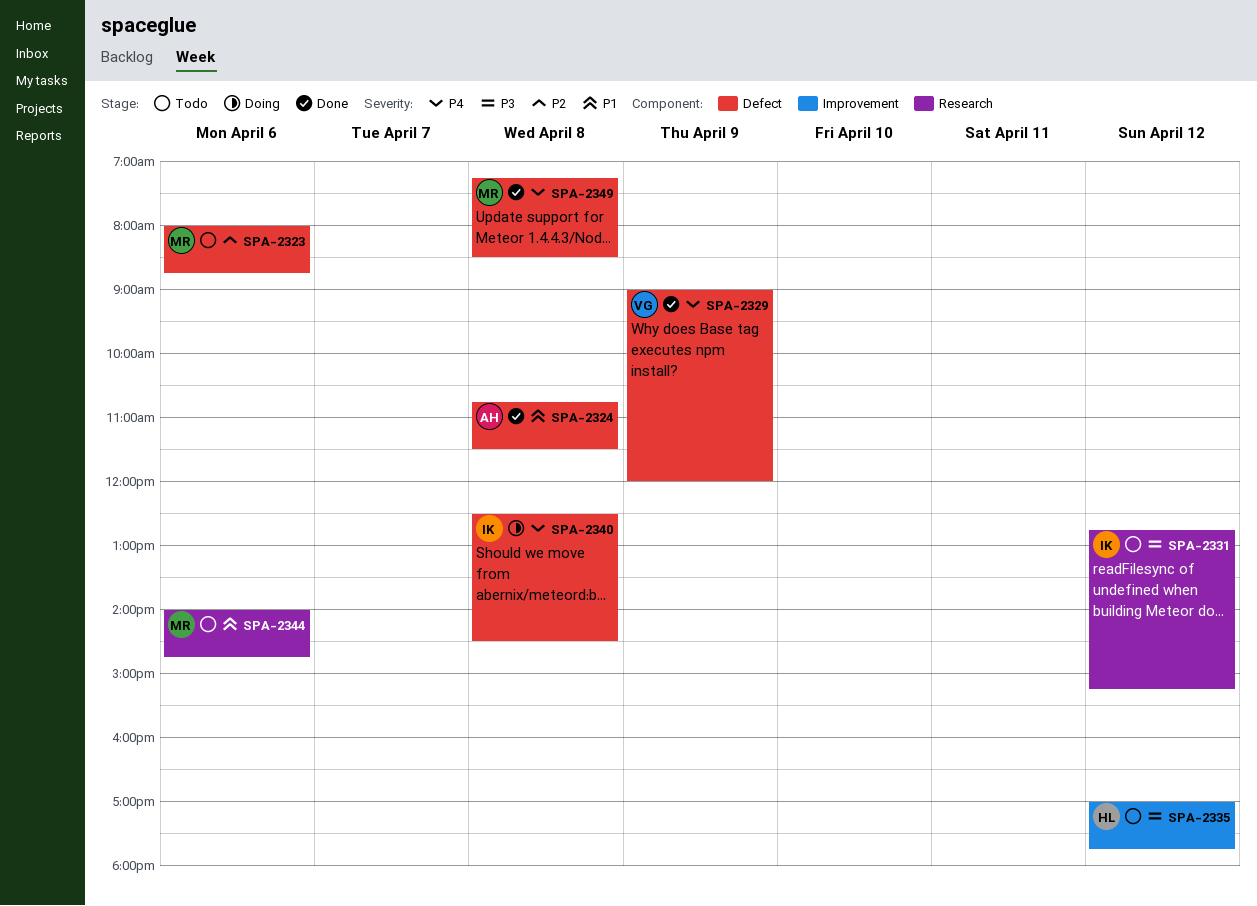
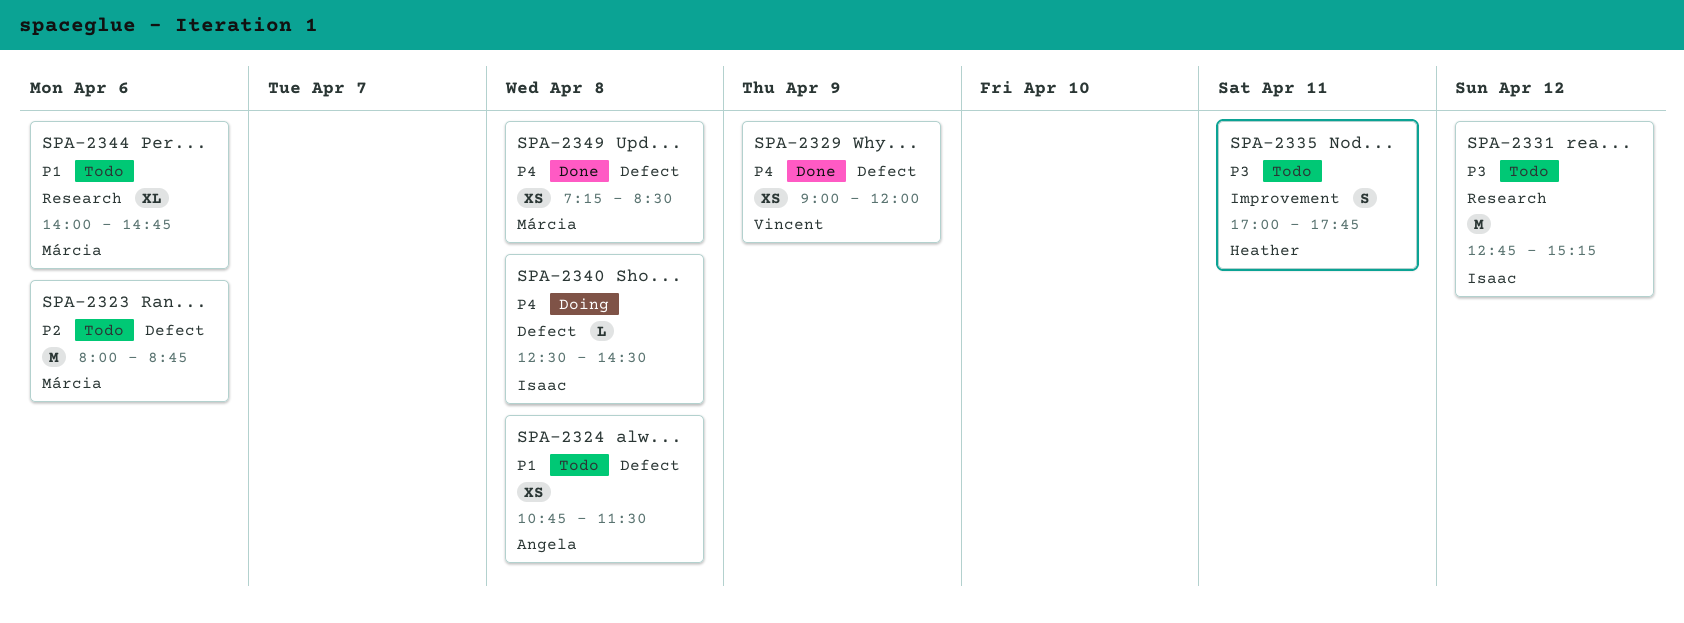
SPA-2324, status: Done -> Todo
SPA-2335, day: Apr 12 -> Apr 11

